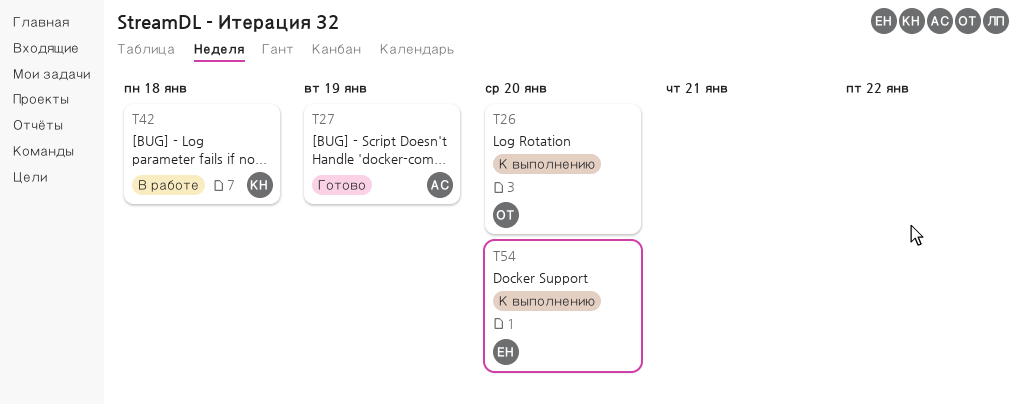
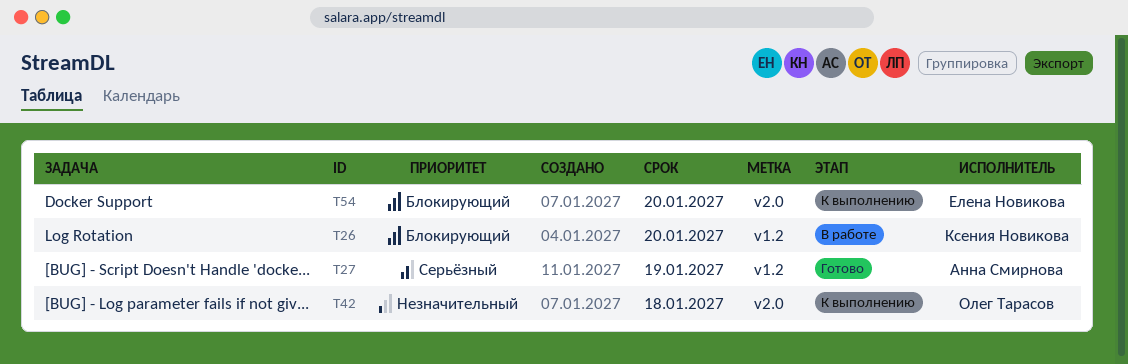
T26, status: К выполнению -> В работе
T26, owner: Олег Тарасов -> Ксения Новикова
T42, status: В работе -> К выполнению
T42, owner: Ксения Новикова -> Олег Тарасов

